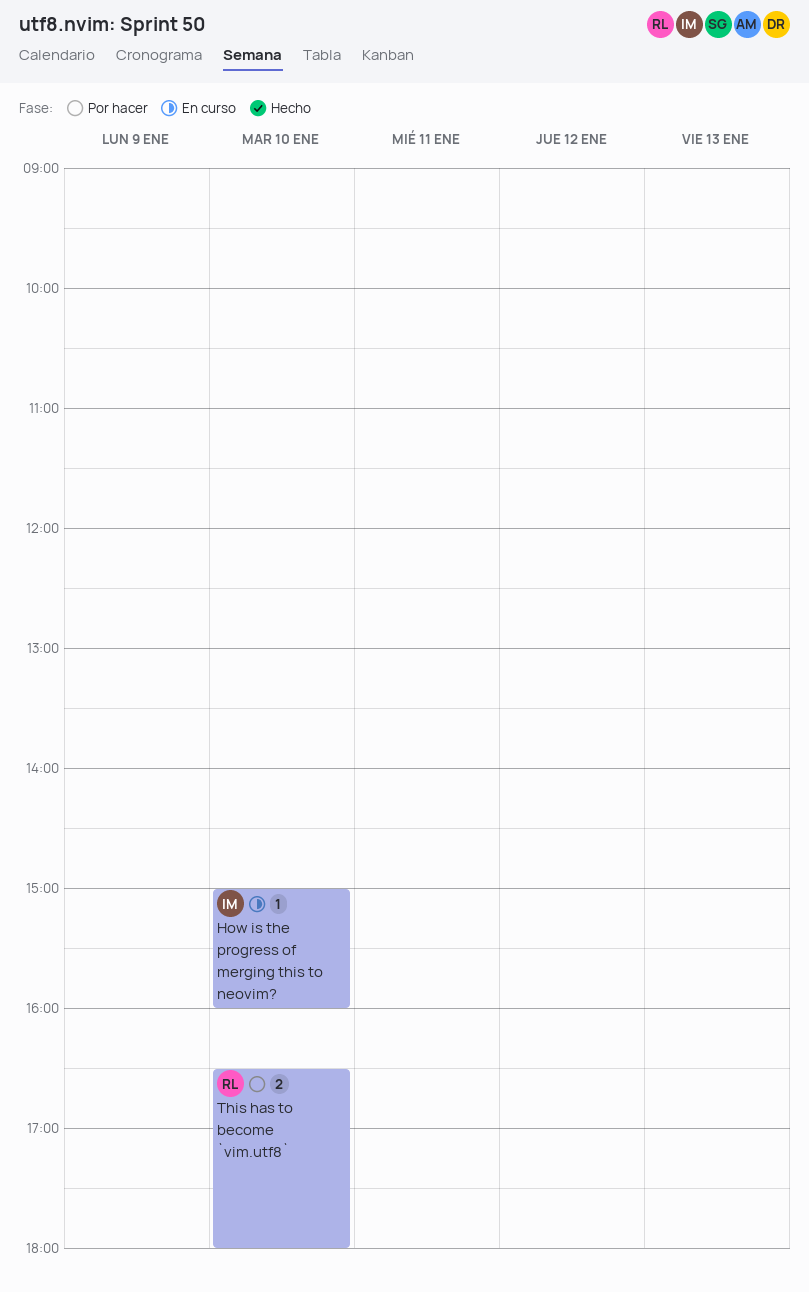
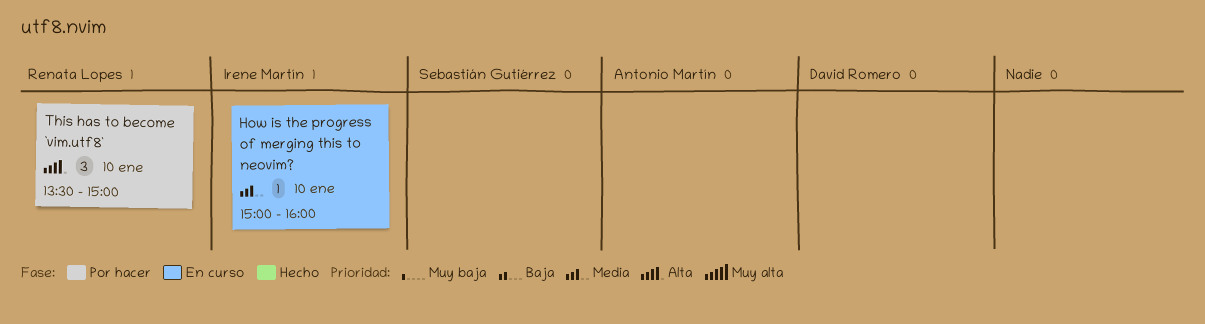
This has to become `vim.utf8`, estimate: 2 -> 3
This has to become `vim.utf8`, begins: 16:30 -> 13:30
This has to become `vim.utf8`, ends: 18:00 -> 15:00

